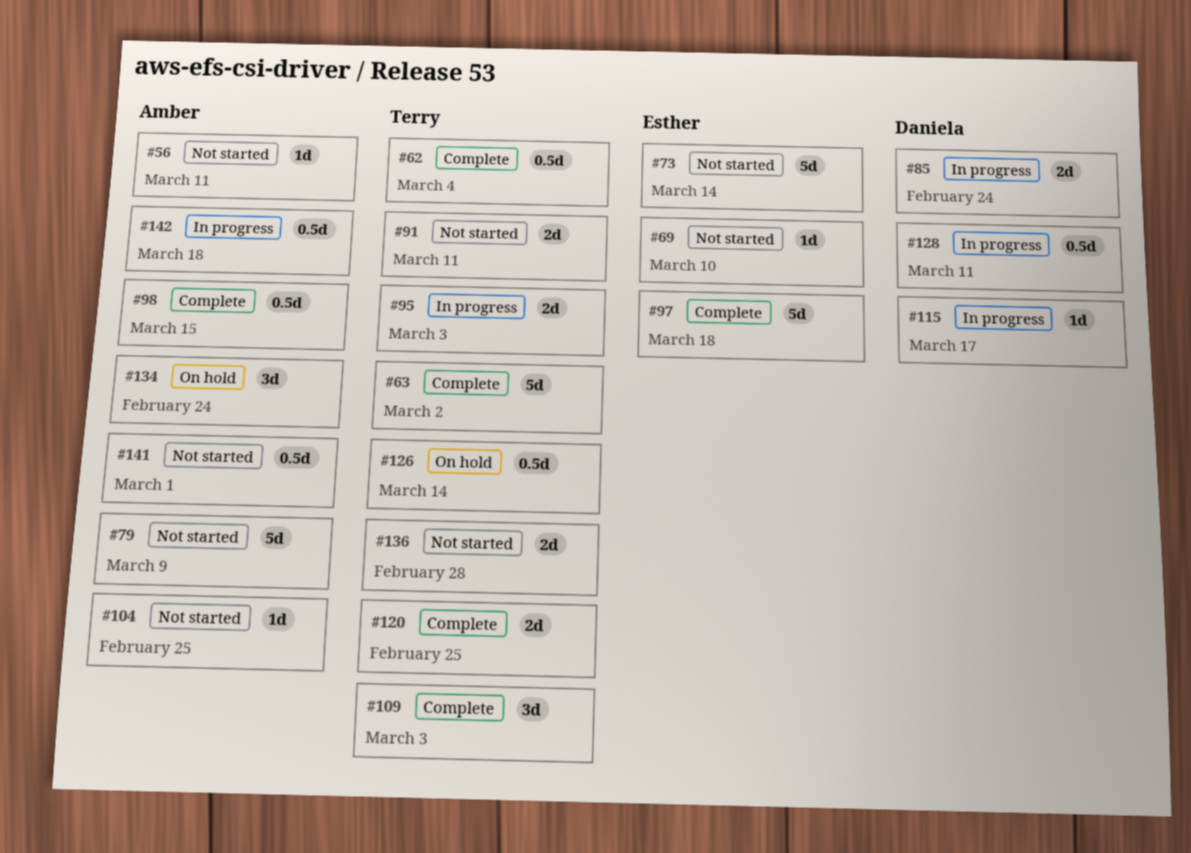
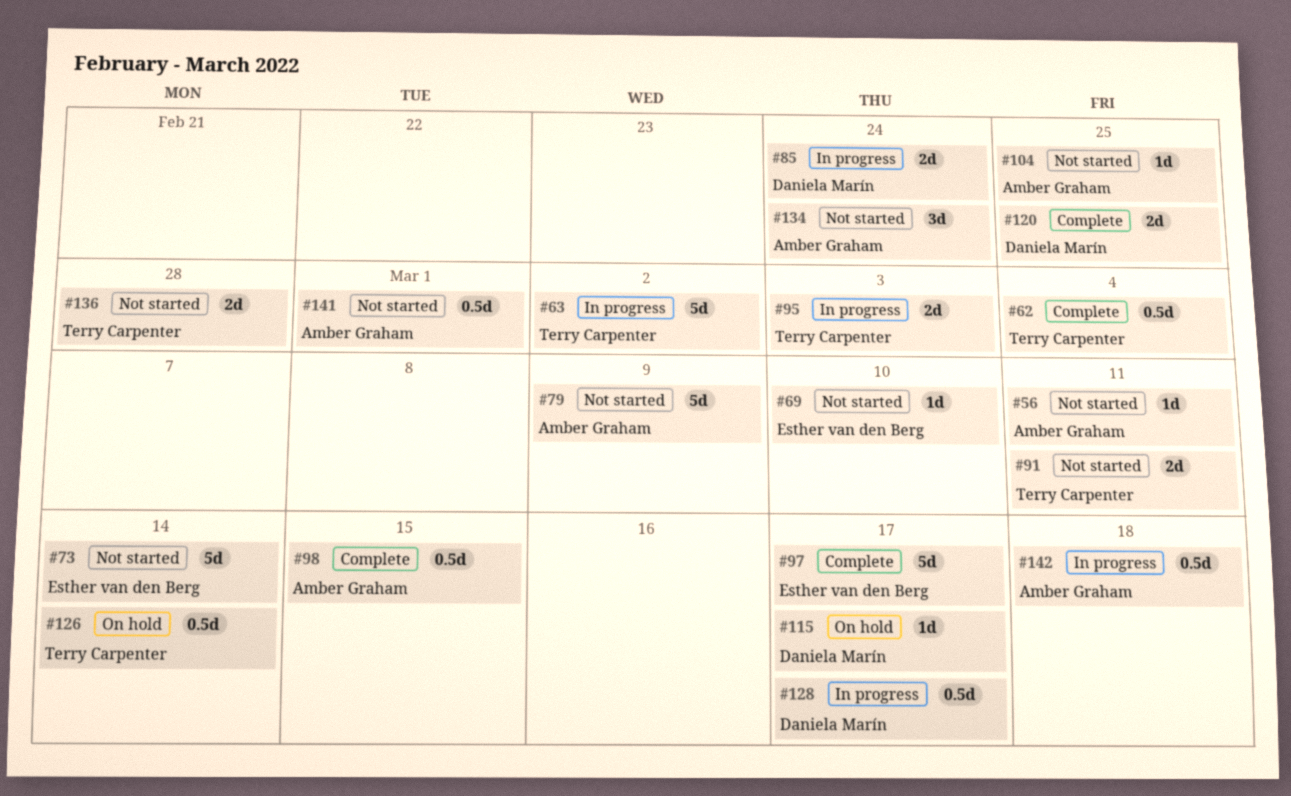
#63, status: Complete -> In progress
#97, due: Mar 18 -> Mar 17
#109: present -> none
#115, status: In progress -> On hold
#120, owner: Terry Carpenter -> Daniela Marín
#128, due: Mar 11 -> Mar 17
#134, status: On hold -> Not started

